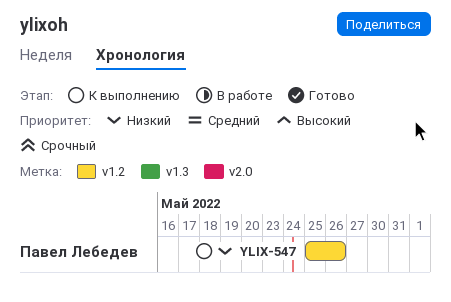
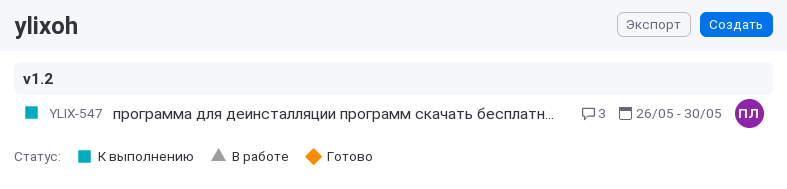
YLIX-547, start: May 25 -> May 26
YLIX-547, due: May 26 -> May 30

